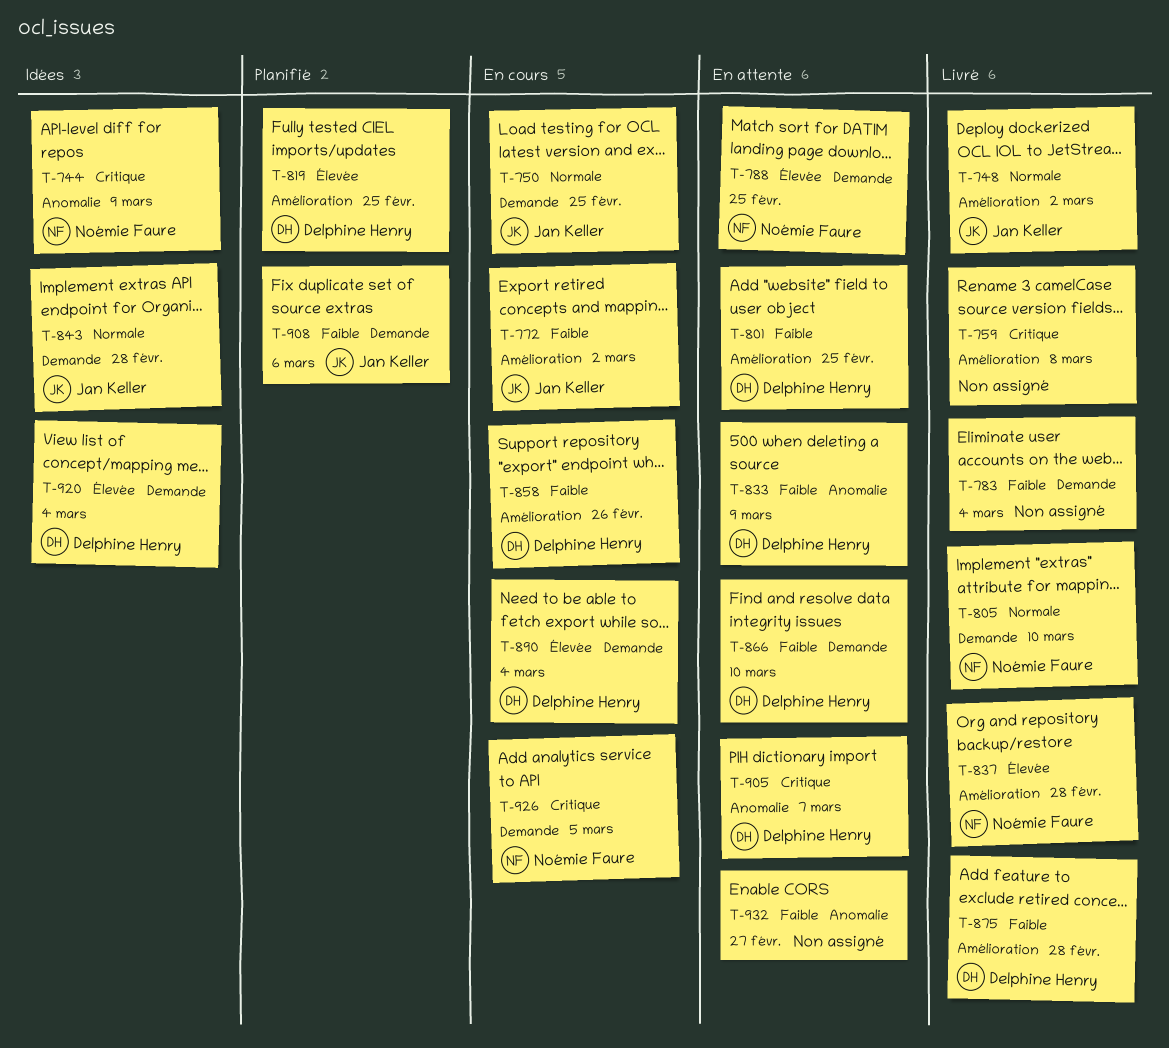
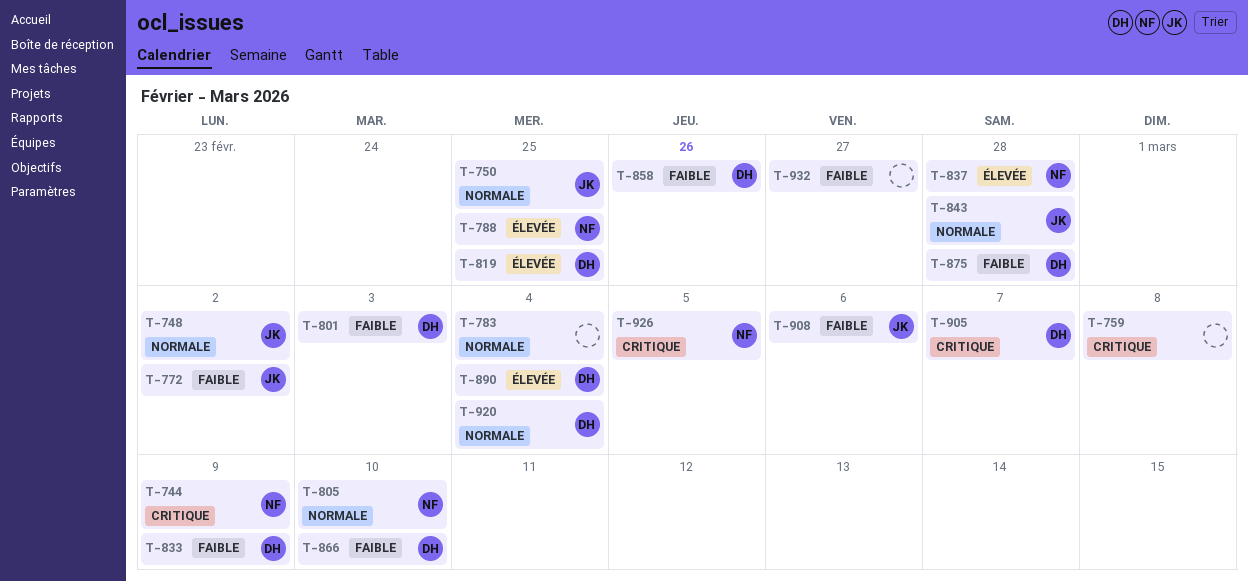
T-783, priority: Faible -> Normale
T-801, due: Feb 25 -> Mar 3
T-920, priority: Élevée -> Normale

